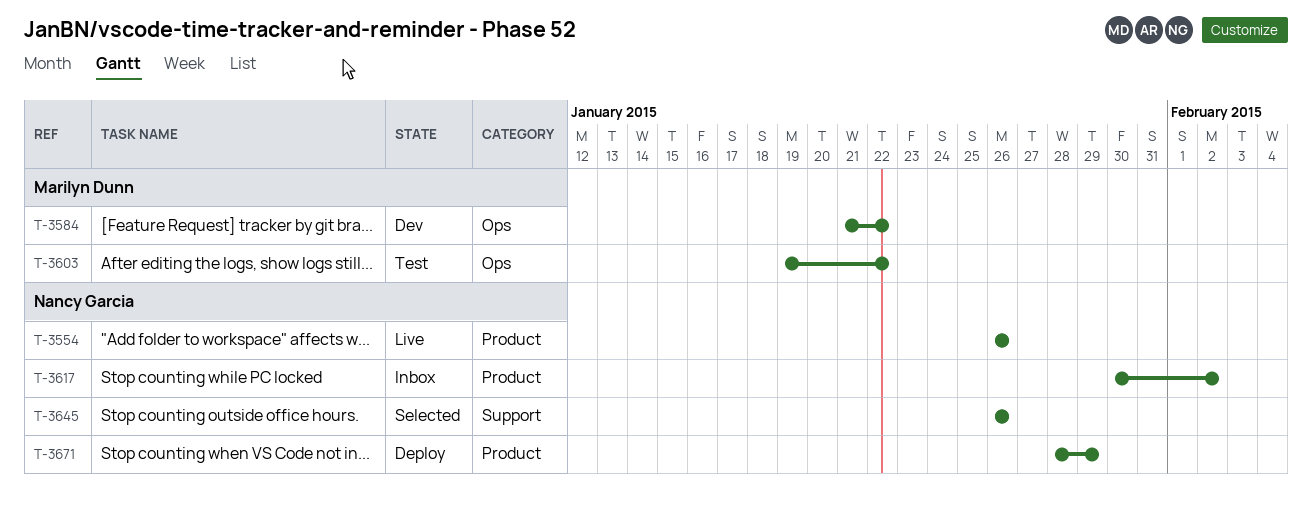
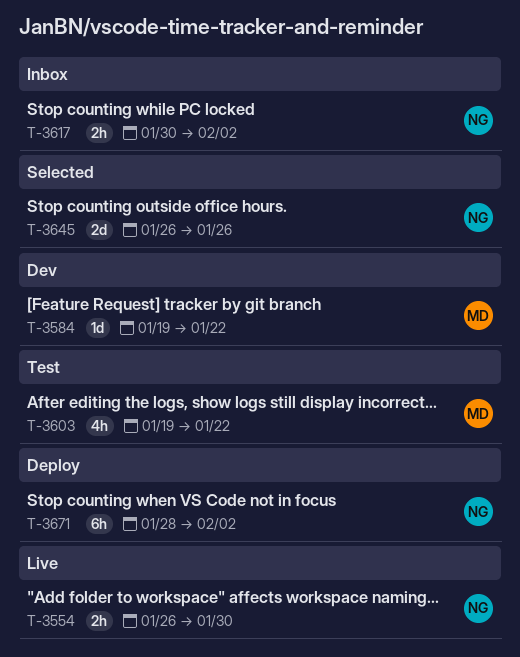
T-3554, due: Jan 26 -> Jan 30
T-3584, start: Jan 21 -> Jan 19
T-3671, due: Jan 29 -> Feb 2

